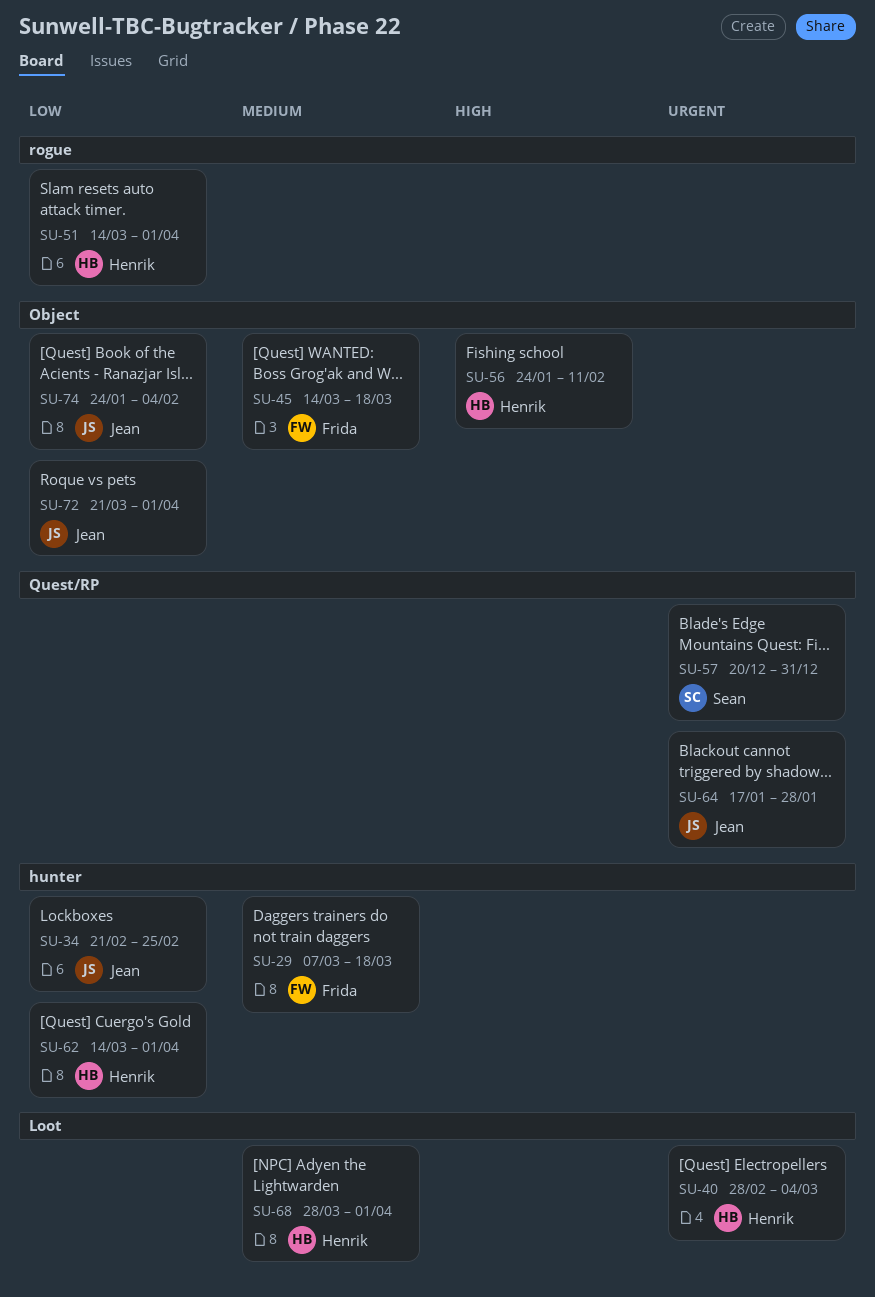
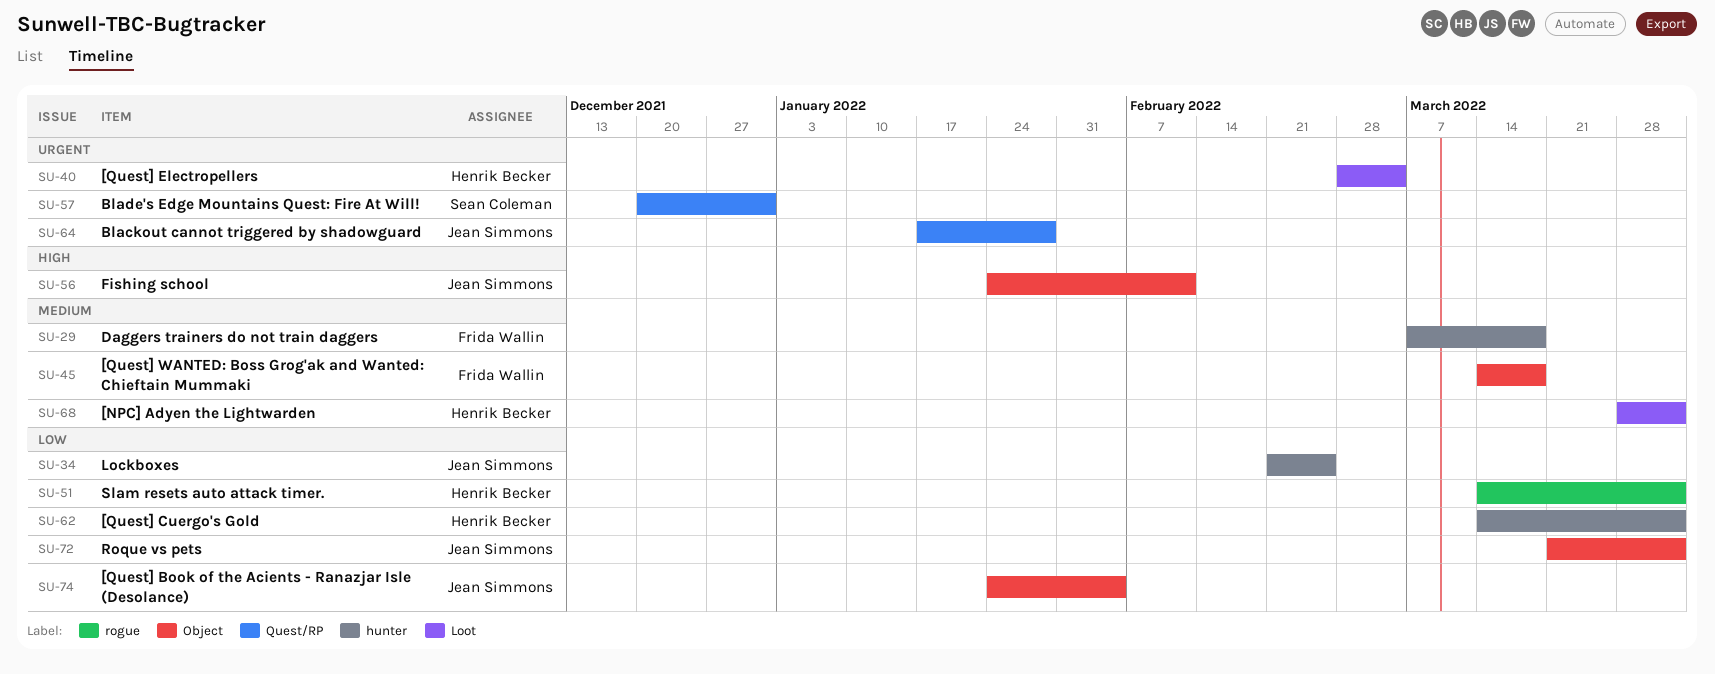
SU-56, owner: Henrik Becker -> Jean Simmons

